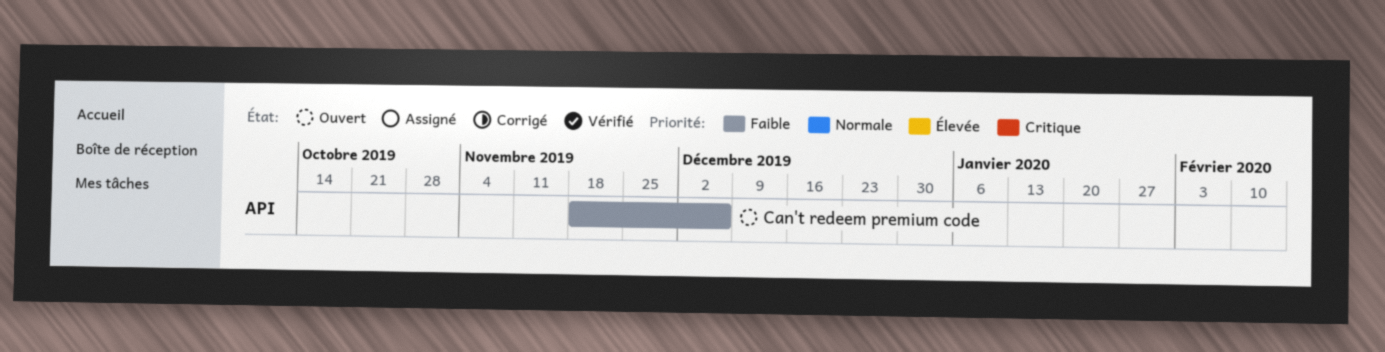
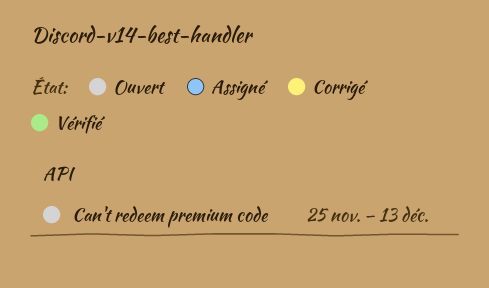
Can't redeem premium code, start: Nov 18 -> Nov 25
Can't redeem premium code, due: Dec 6 -> Dec 13

